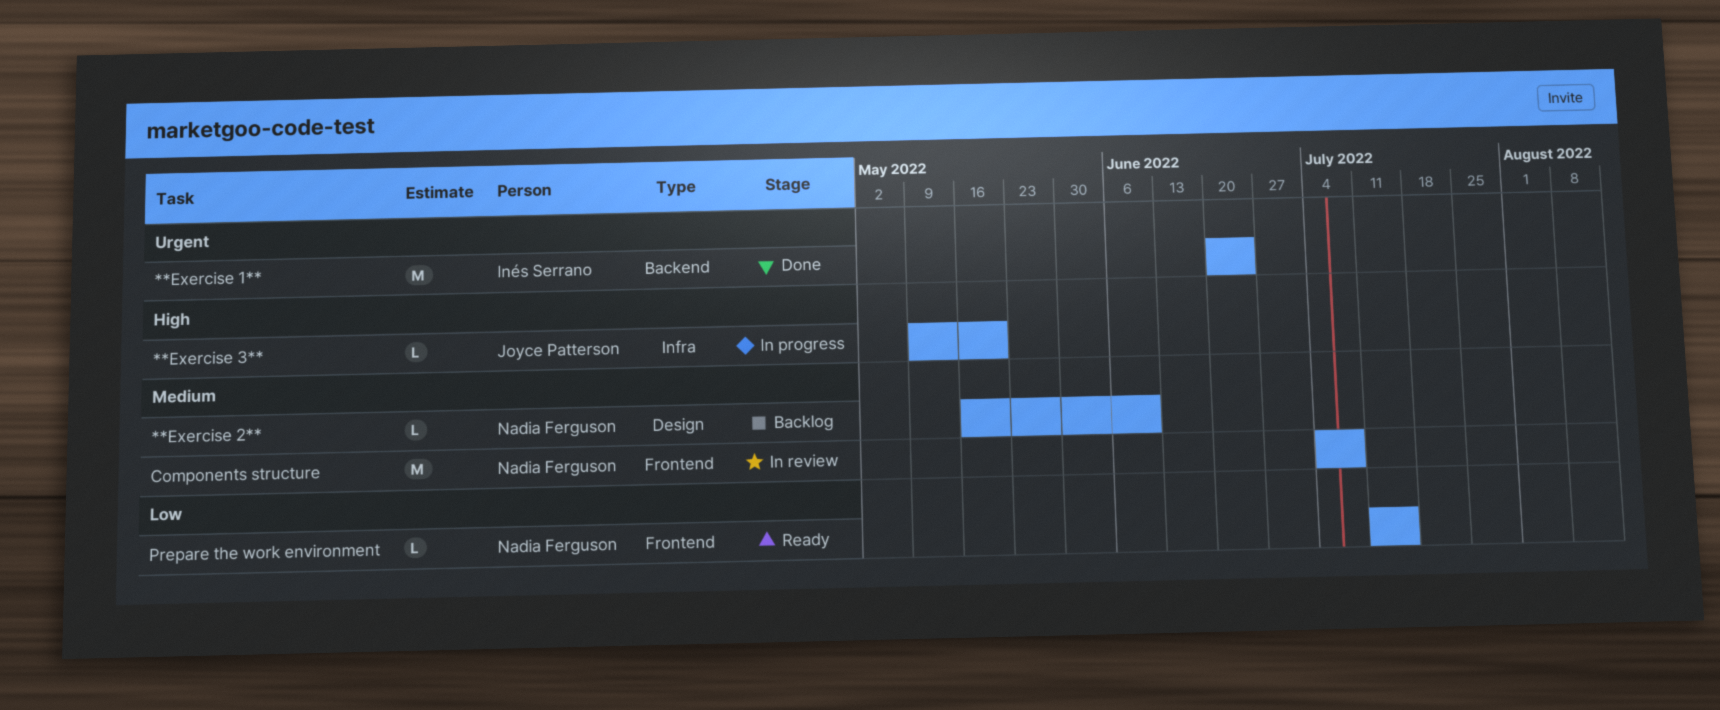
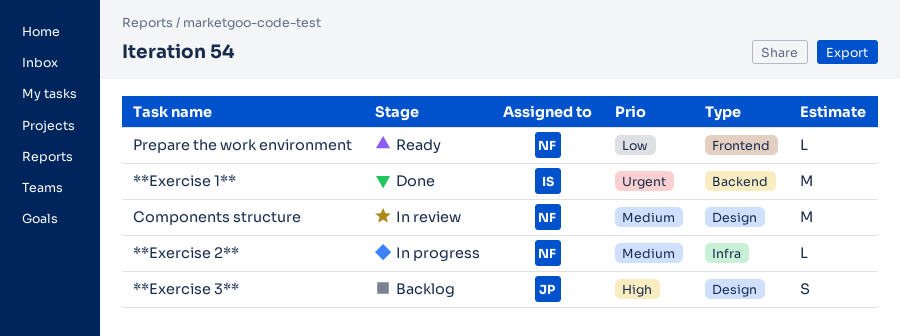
**Exercise 2**, status: Backlog -> In progress
**Exercise 2**, label: Design -> Infra
**Exercise 3**, status: In progress -> Backlog
**Exercise 3**, label: Infra -> Design
**Exercise 3**, estimate: L -> S
Components structure, label: Frontend -> Design

